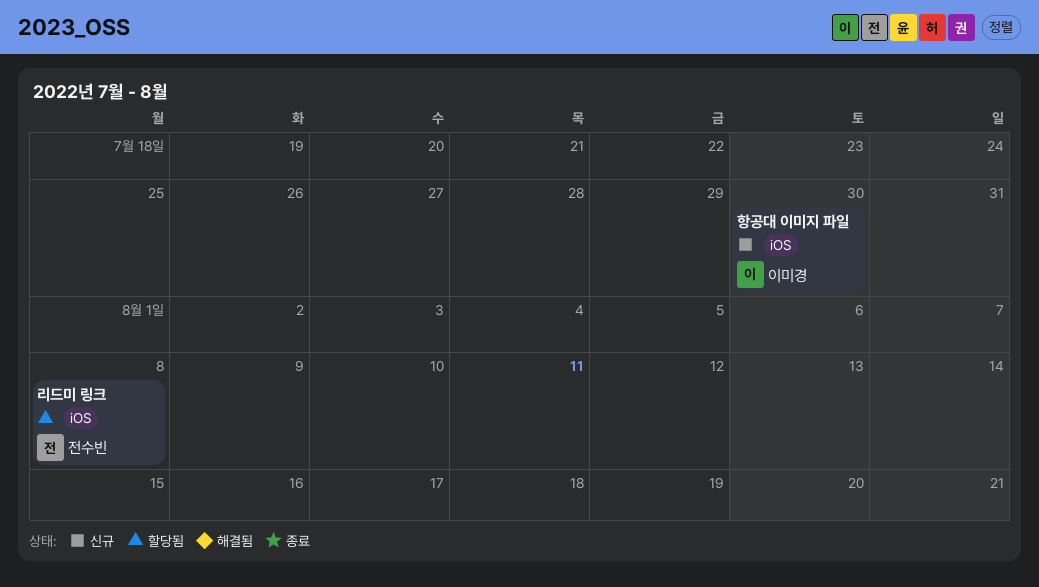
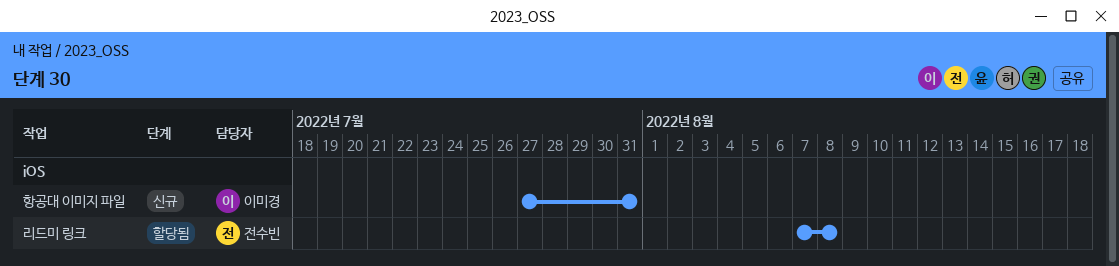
항공대 이미지 파일, due: Jul 30 -> Jul 31

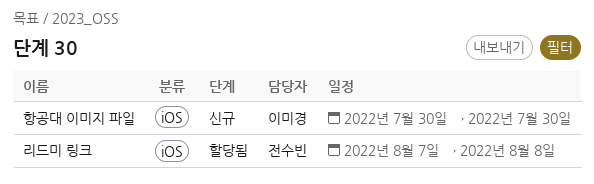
항공대 이미지 파일, start: Jul 27 -> Jul 30
항공대 이미지 파일, due: Jul 31 -> Jul 30

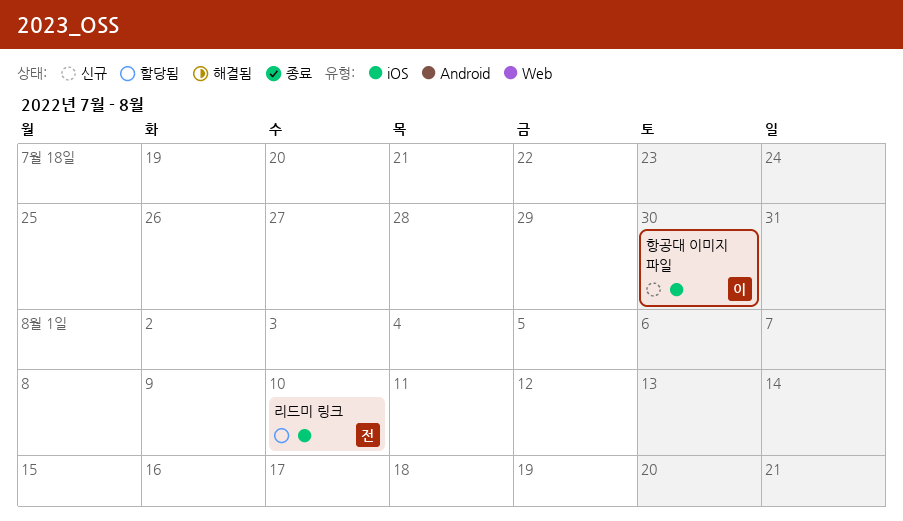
리드미 링크, due: Aug 8 -> Aug 10

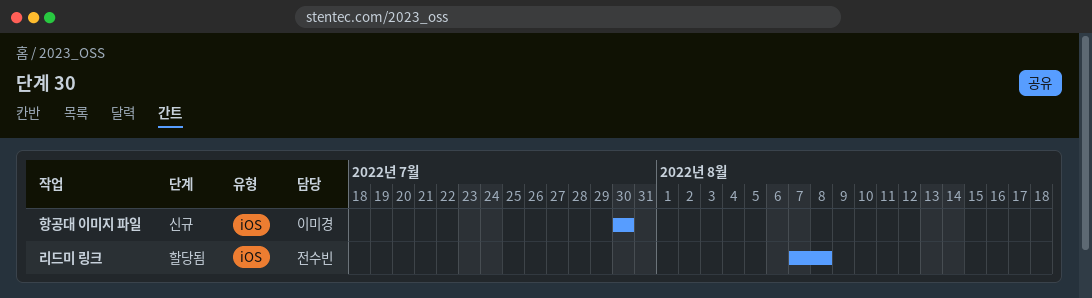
리드미 링크, due: Aug 10 -> Aug 8

